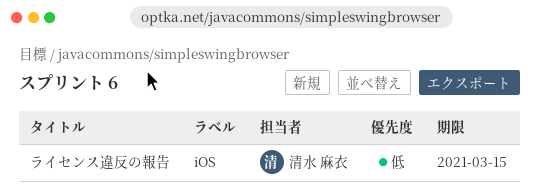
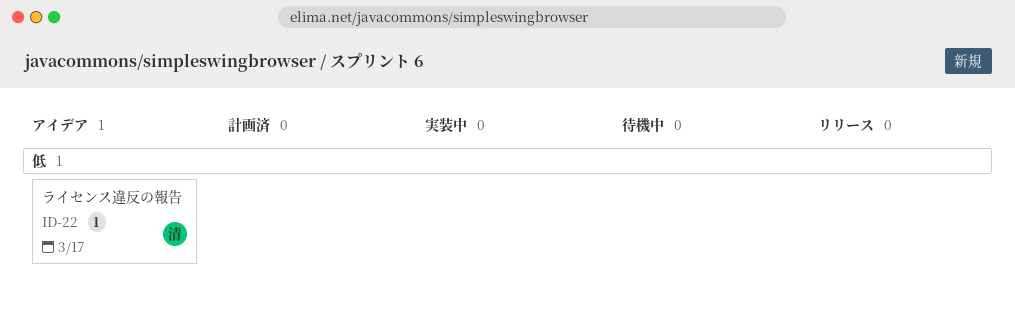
ライセンス違反の報告, due: Mar 15 -> Mar 17

